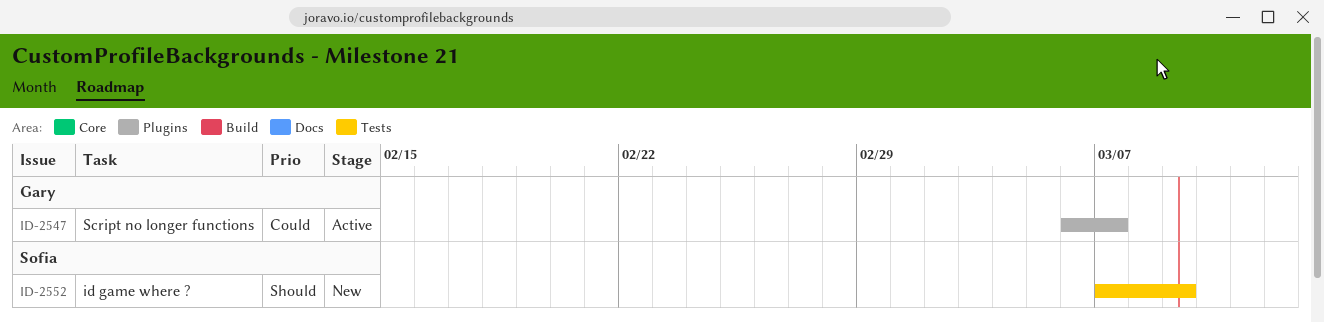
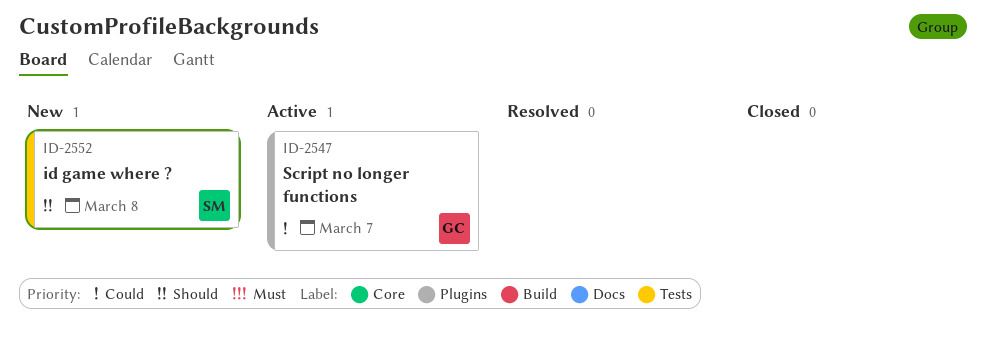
ID-2552, due: Mar 9 -> Mar 8

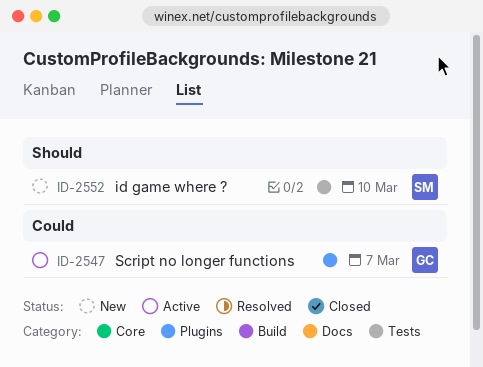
ID-2552, due: Mar 8 -> Mar 10

